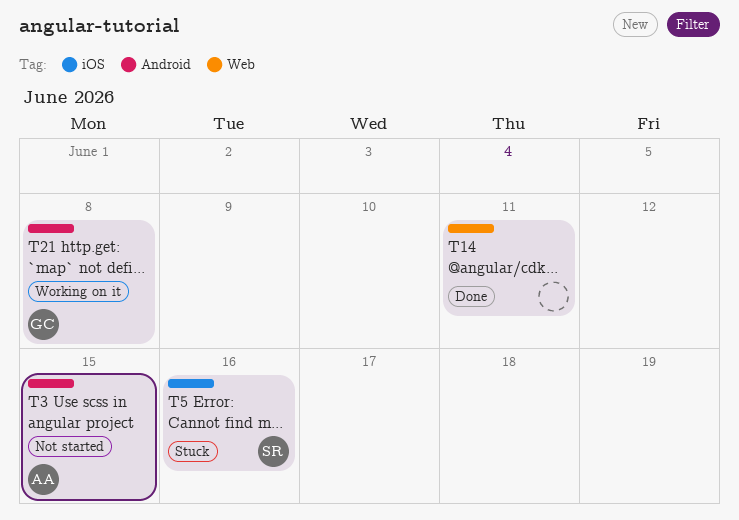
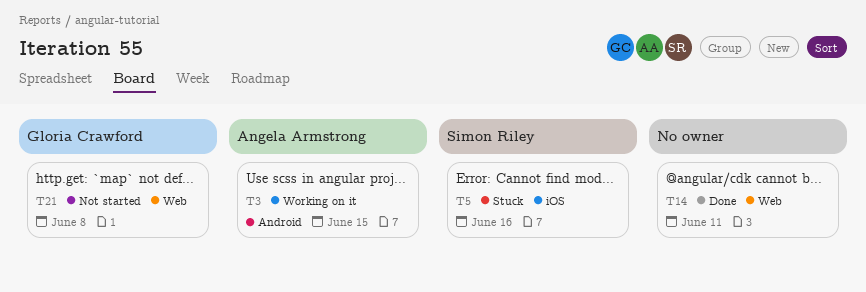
T3, status: Not started -> Working on it
T21, status: Working on it -> Not started
T21, label: Android -> Web

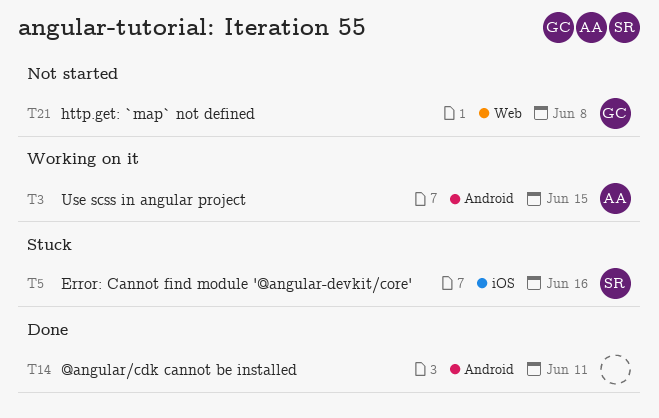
T14, label: Web -> Android

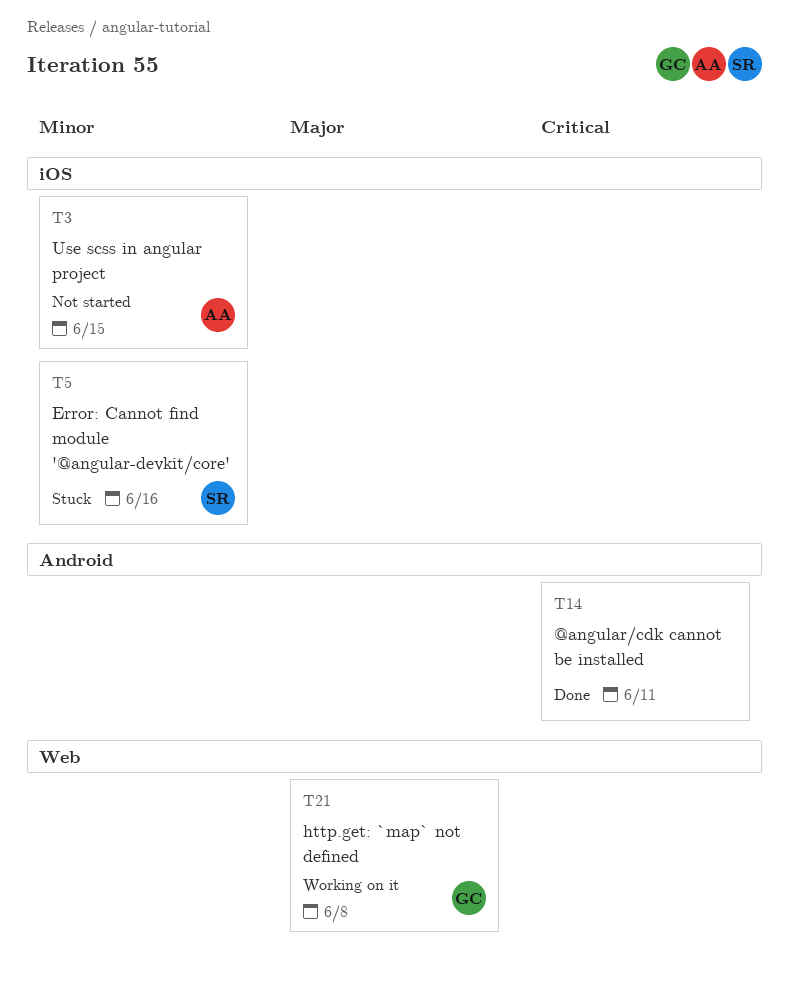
T3, status: Working on it -> Not started
T3, label: Android -> iOS
T21, status: Not started -> Working on it

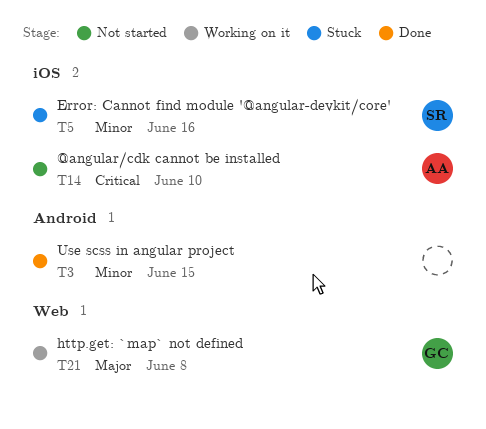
T3, status: Not started -> Done
T3, owner: AA -> none
T3, label: iOS -> Android
T14, status: Done -> Not started
T14, owner: none -> AA
T14, label: Android -> iOS
T14, due: Jun 11 -> Jun 10

